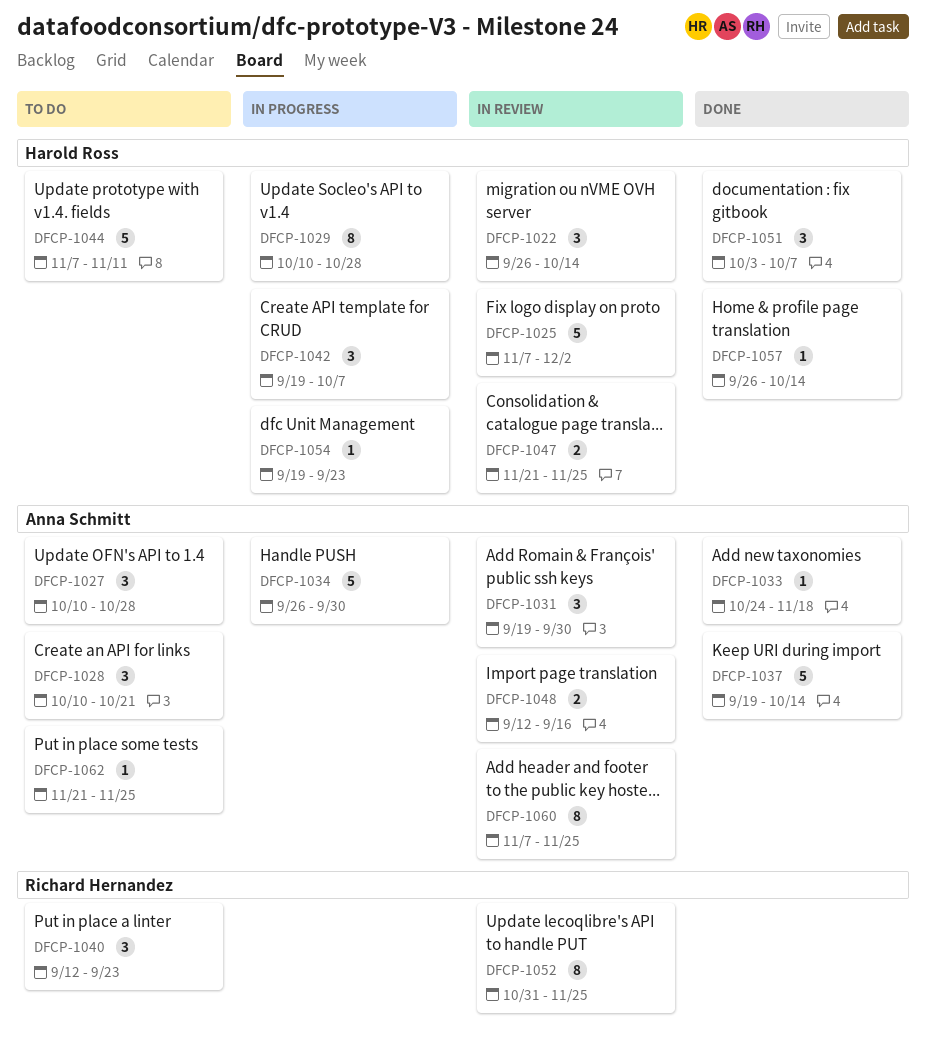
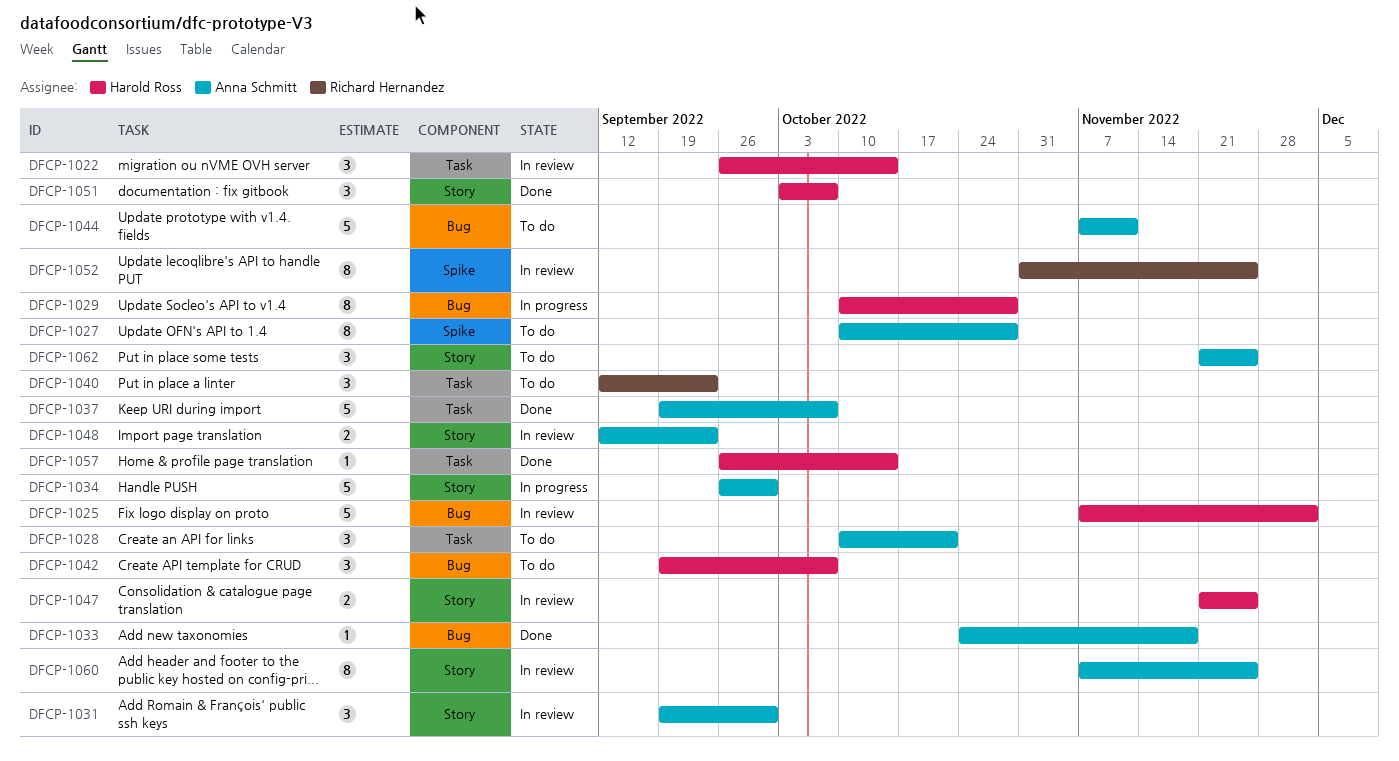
DFCP-1027, estimate: 3 -> 8
DFCP-1037, due: Oct 14 -> Oct 7
DFCP-1042, status: In progress -> To do
DFCP-1044, owner: Harold Ross -> Anna Schmitt
DFCP-1048, due: Sep 16 -> Sep 23
DFCP-1054: present -> none
DFCP-1062, estimate: 1 -> 3

